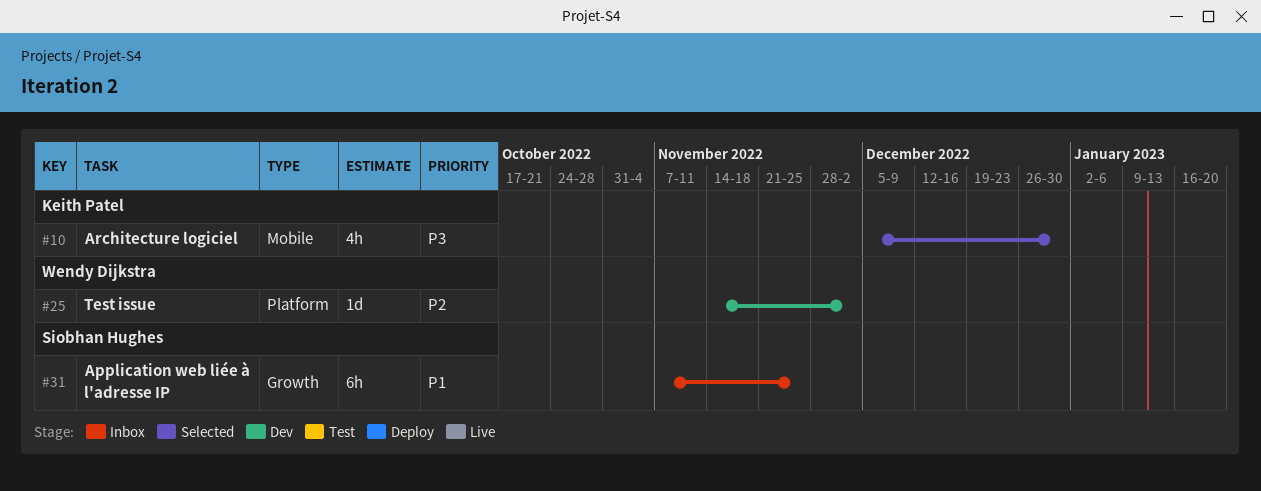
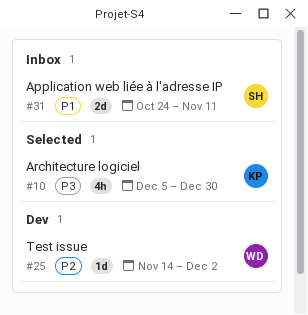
#31, estimate: 6h -> 2d
#31, start: Nov 7 -> Oct 24
#31, due: Nov 25 -> Nov 11

